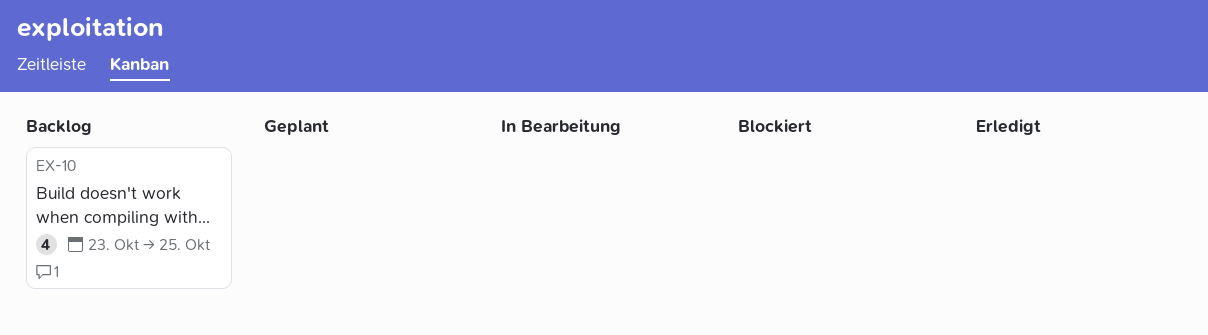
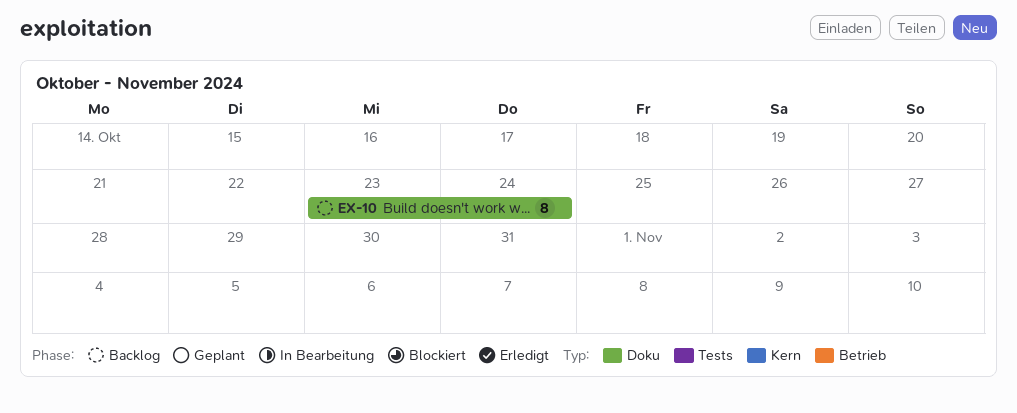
EX-10, estimate: 4 -> 8
EX-10, due: Oct 25 -> Oct 24

